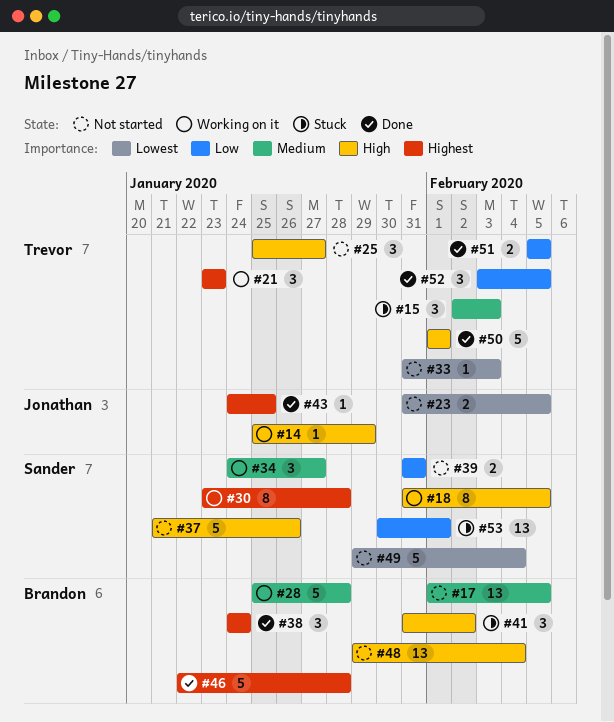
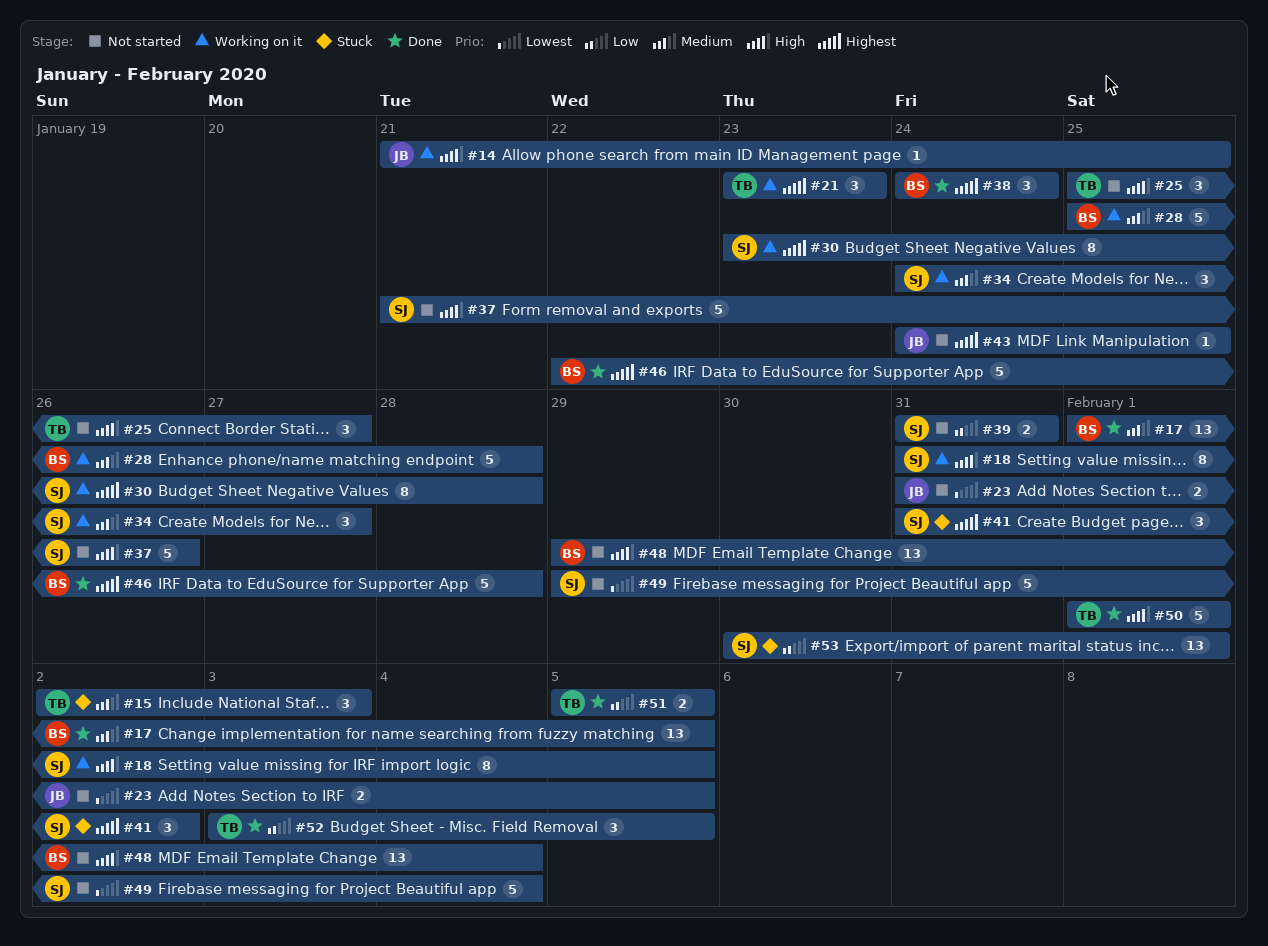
#14, start: Jan 25 -> Jan 21
#14, due: Jan 29 -> Jan 25
#17, status: Not started -> Done
#33: present -> none
#41, owner: Brandon -> Sander
#41, priority: High -> Highest
#43, status: Done -> Not started

